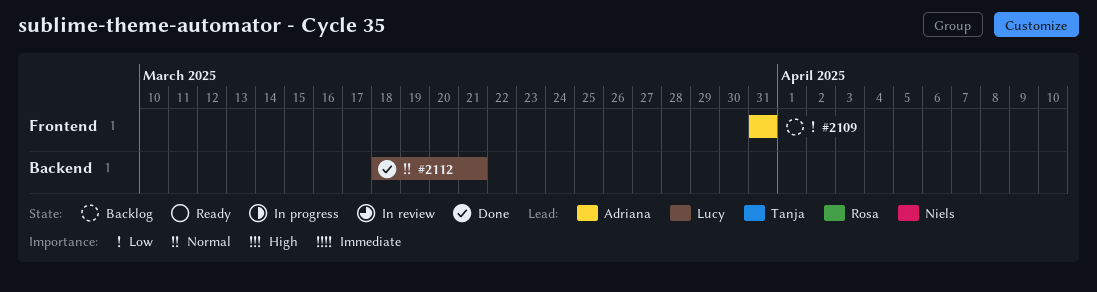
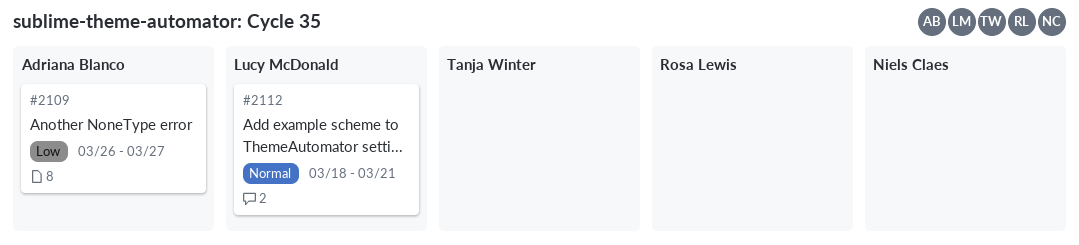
#2109, start: Mar 31 -> Mar 26
#2109, due: Mar 31 -> Mar 27

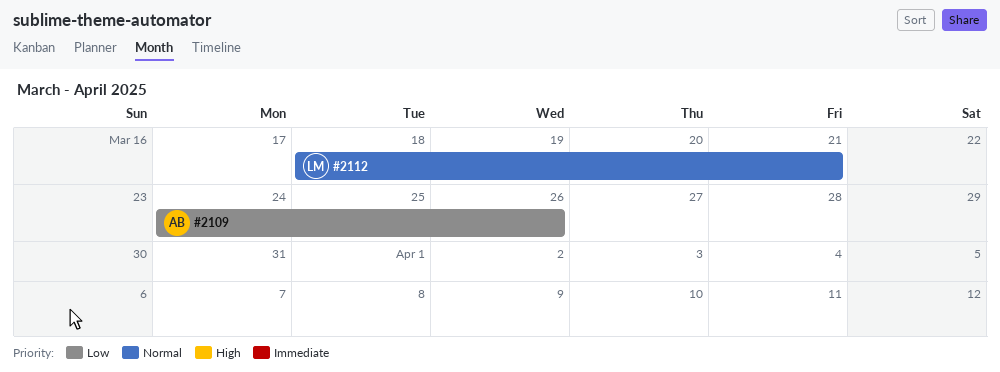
#2109, start: Mar 26 -> Mar 24
#2109, due: Mar 27 -> Mar 26

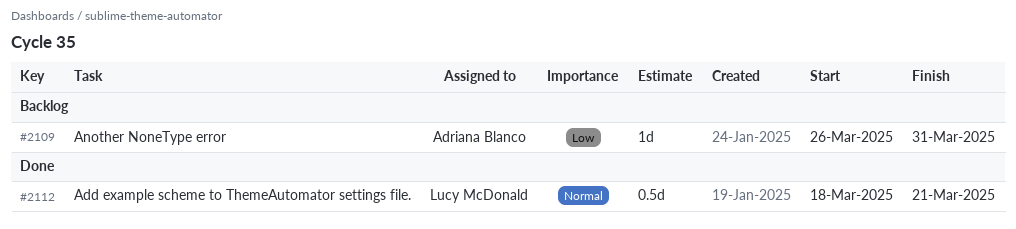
#2109, start: Mar 24 -> Mar 26
#2109, due: Mar 26 -> Mar 31

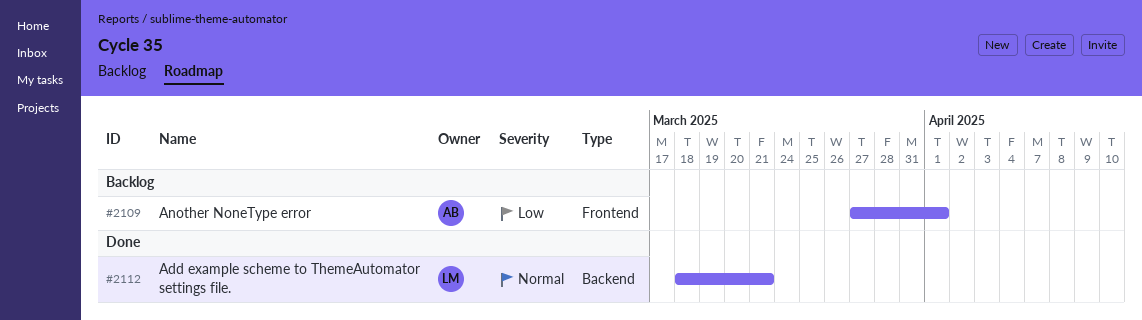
#2109, start: Mar 26 -> Mar 27
#2109, due: Mar 31 -> Apr 1

